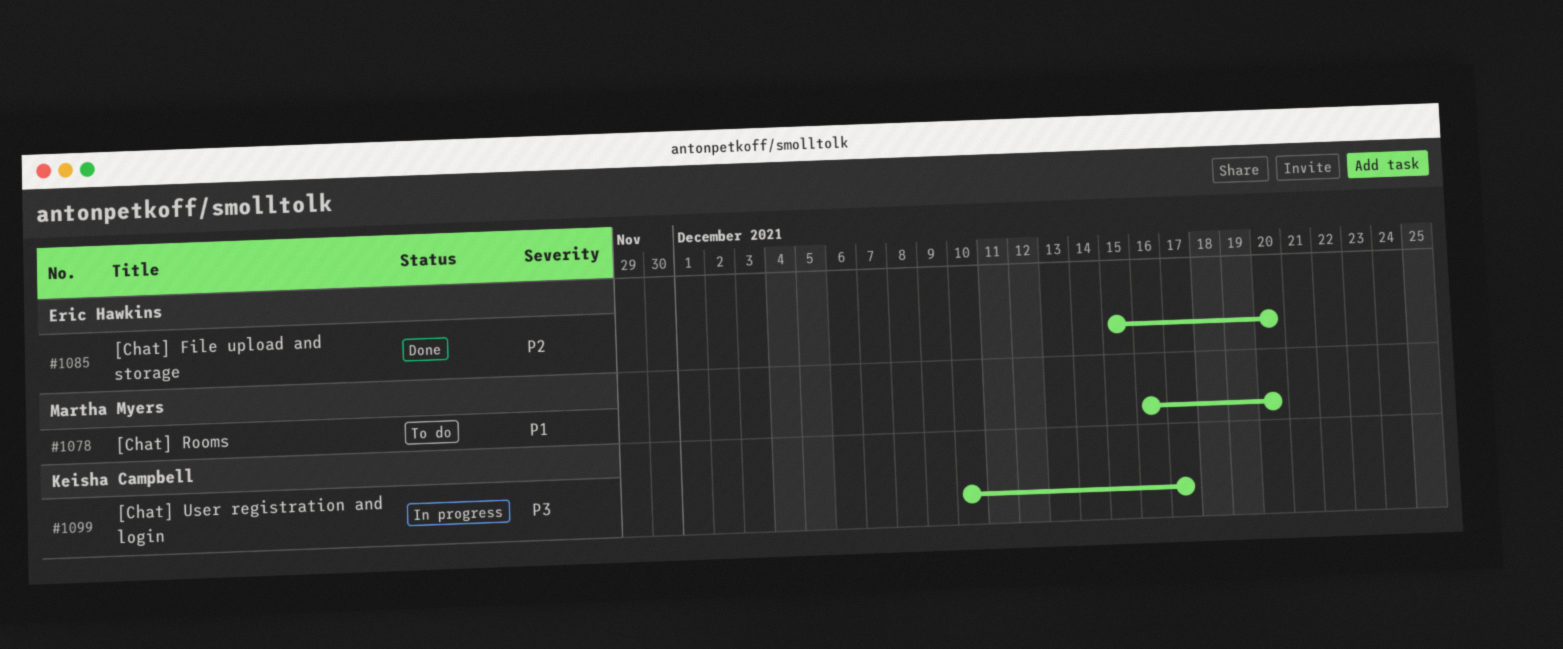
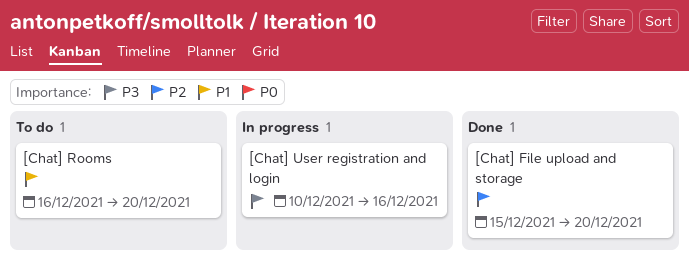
[Chat] User registration and login, due: Dec 17 -> Dec 16

